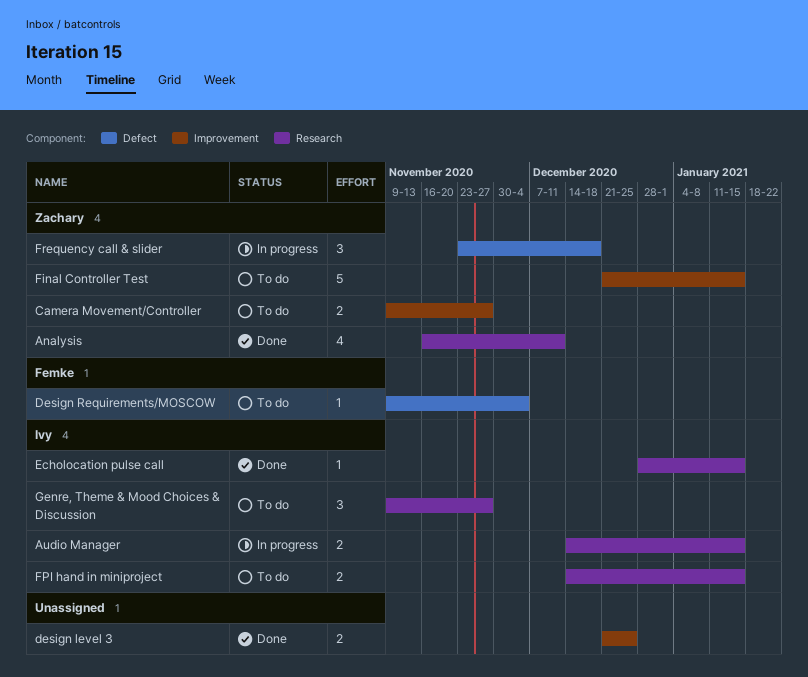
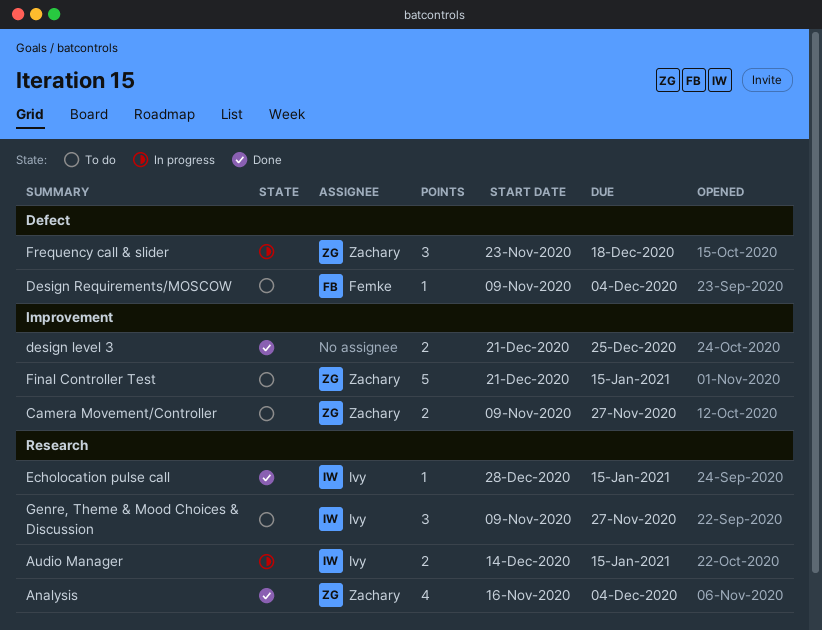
Analysis, due: Dec 11 -> Dec 4
FPI hand in miniproject: present -> none

